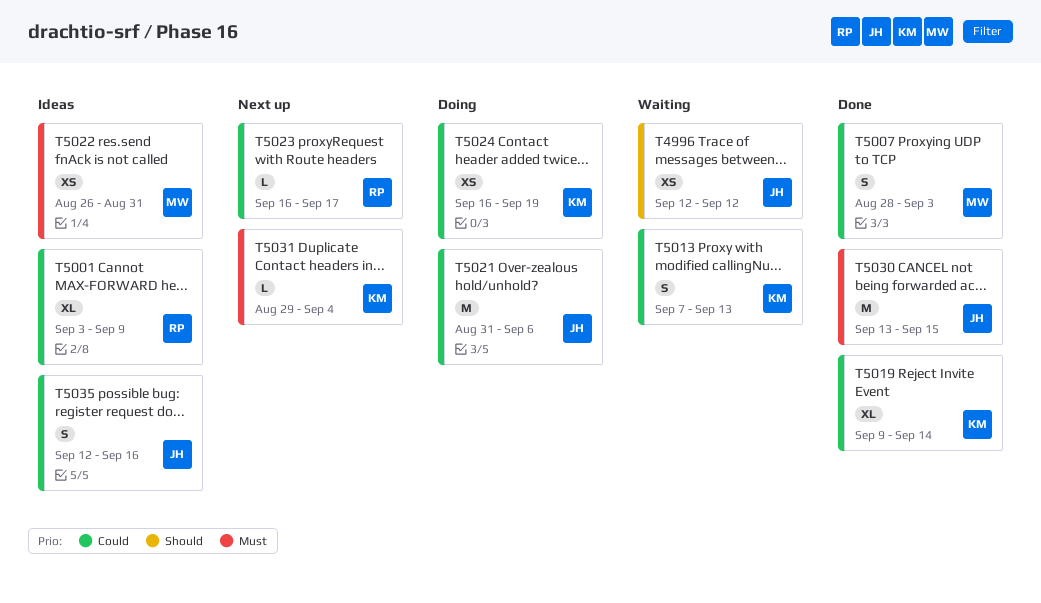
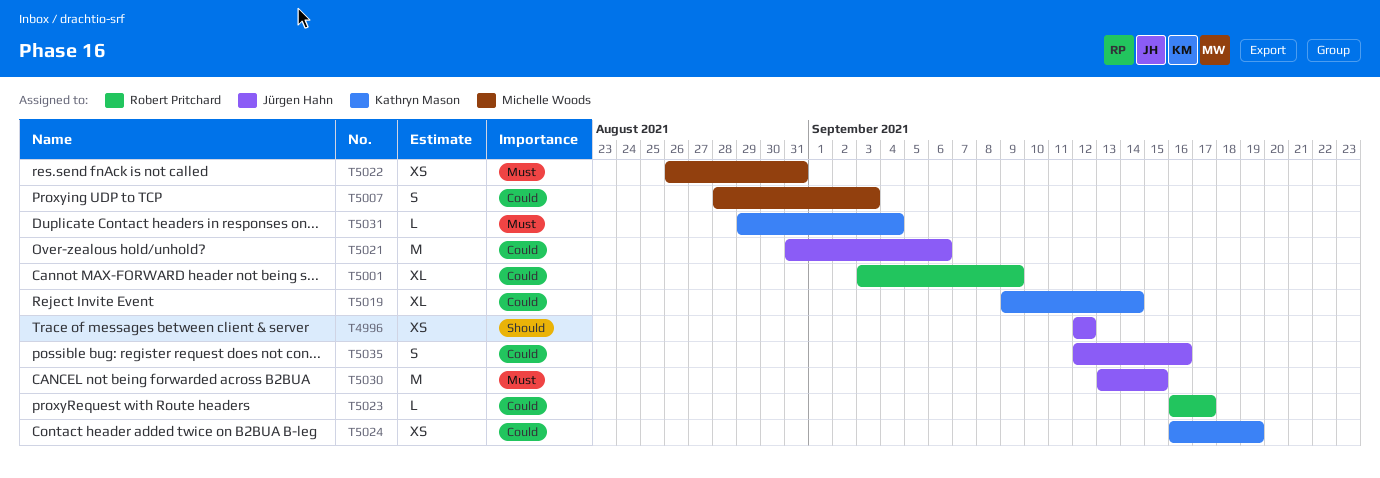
T5013: present -> none

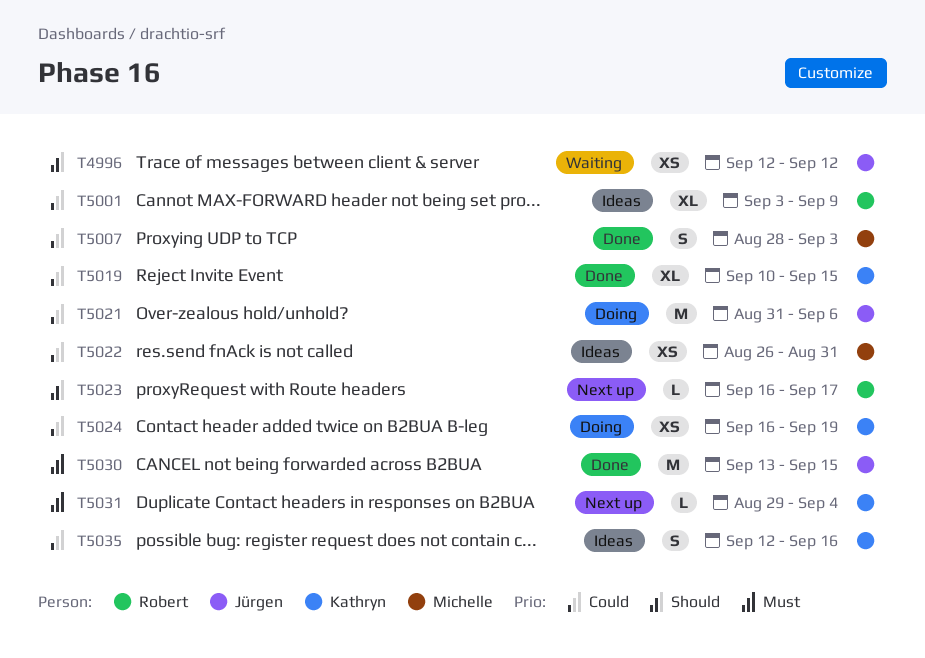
T5019, start: Sep 9 -> Sep 10
T5019, due: Sep 14 -> Sep 15
T5022, priority: Must -> Could
T5023, priority: Could -> Should
T5035, owner: Jürgen Hahn -> Kathryn Mason

